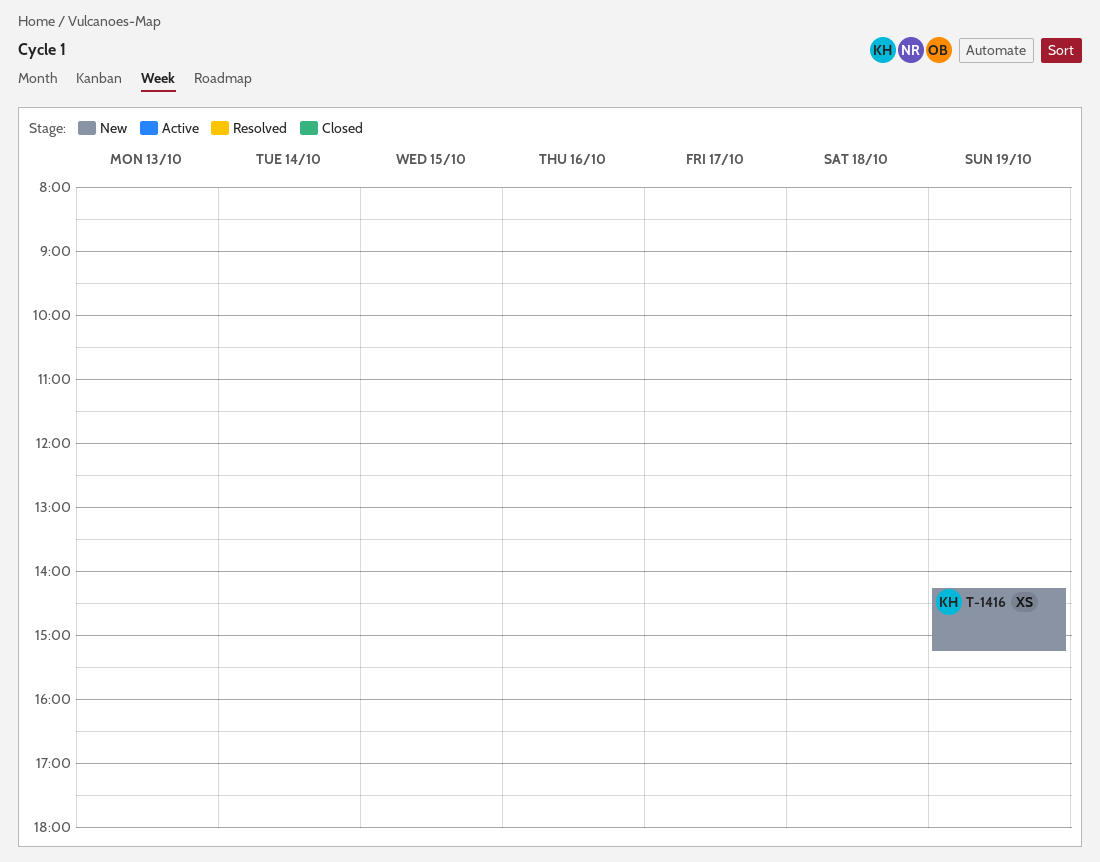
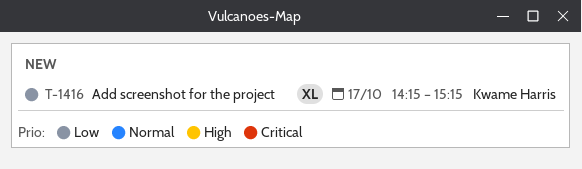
T-1416, estimate: XS -> XL
T-1416, day: Oct 19 -> Oct 17

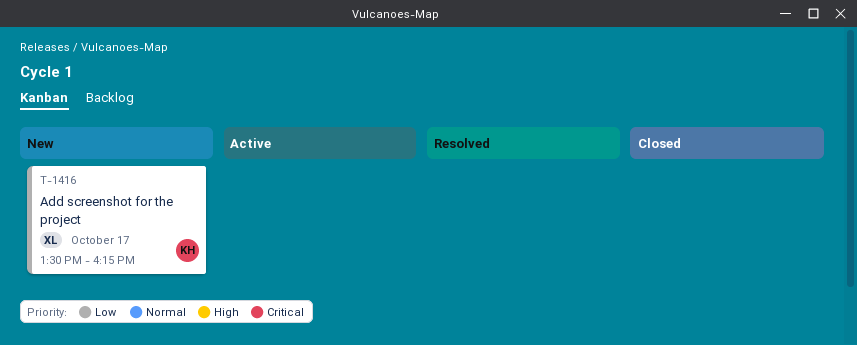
T-1416, begins: 14:15 -> 13:30
T-1416, ends: 15:15 -> 16:15

